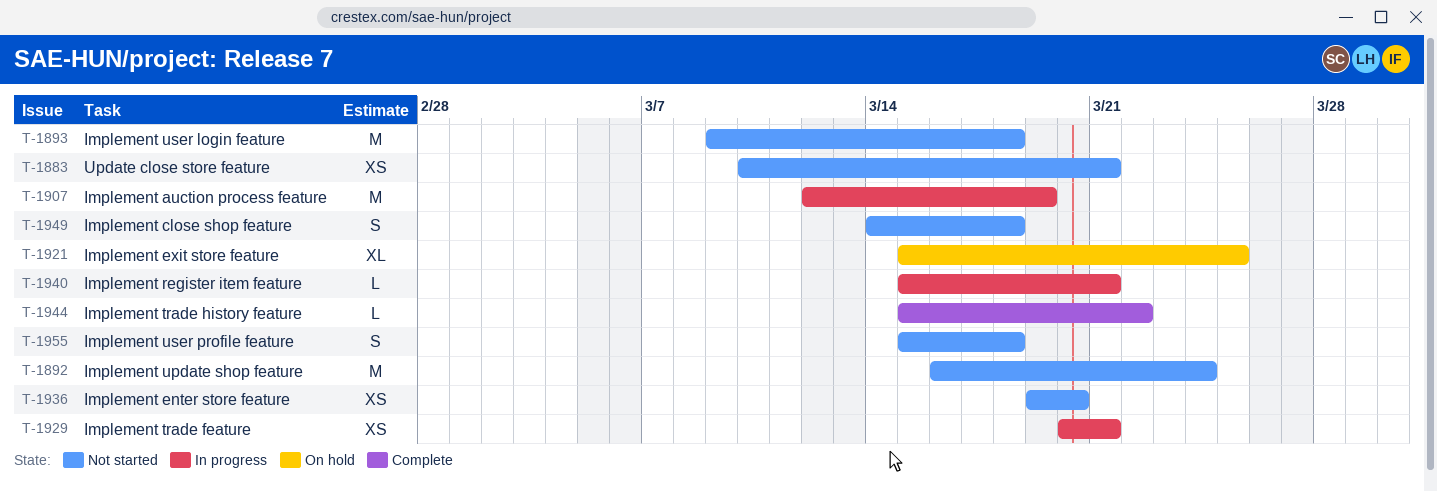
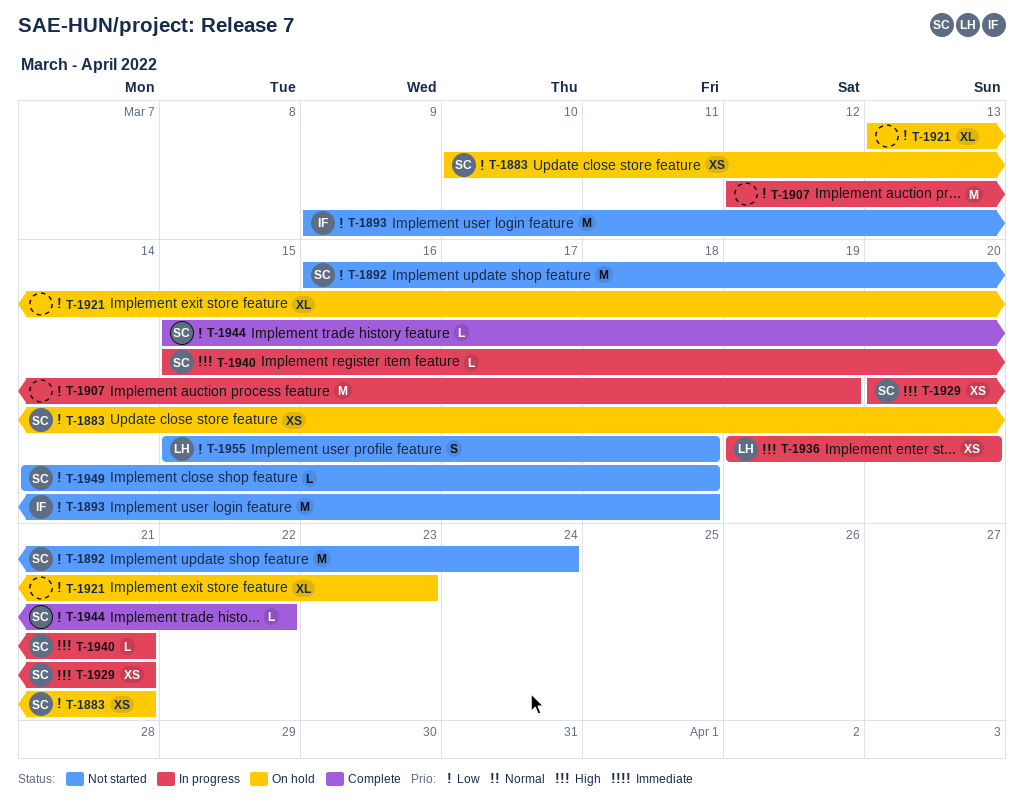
T-1883, status: Not started -> On hold
T-1921, start: Mar 15 -> Mar 13
T-1921, due: Mar 25 -> Mar 23
T-1936, status: Not started -> In progress
T-1949, estimate: S -> L

